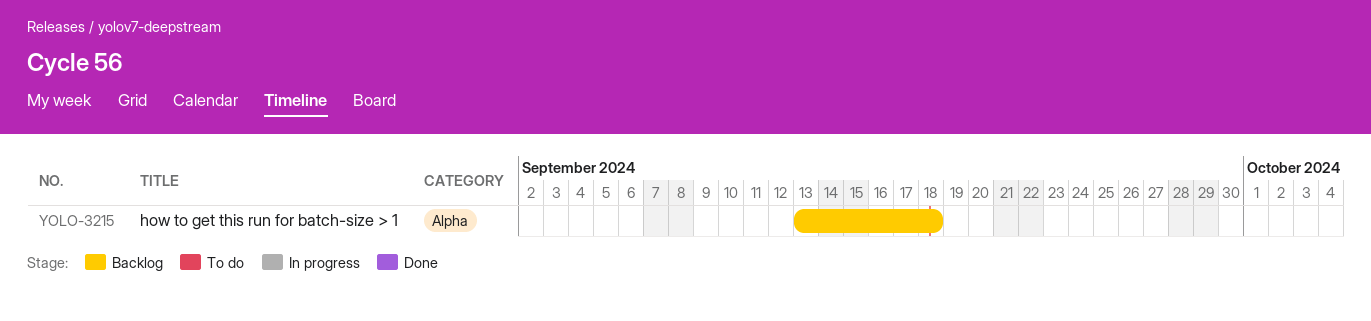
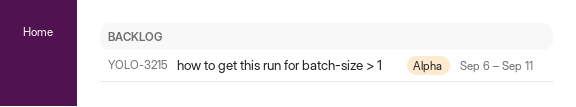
YOLO-3215, start: Sep 13 -> Sep 6
YOLO-3215, due: Sep 18 -> Sep 11

